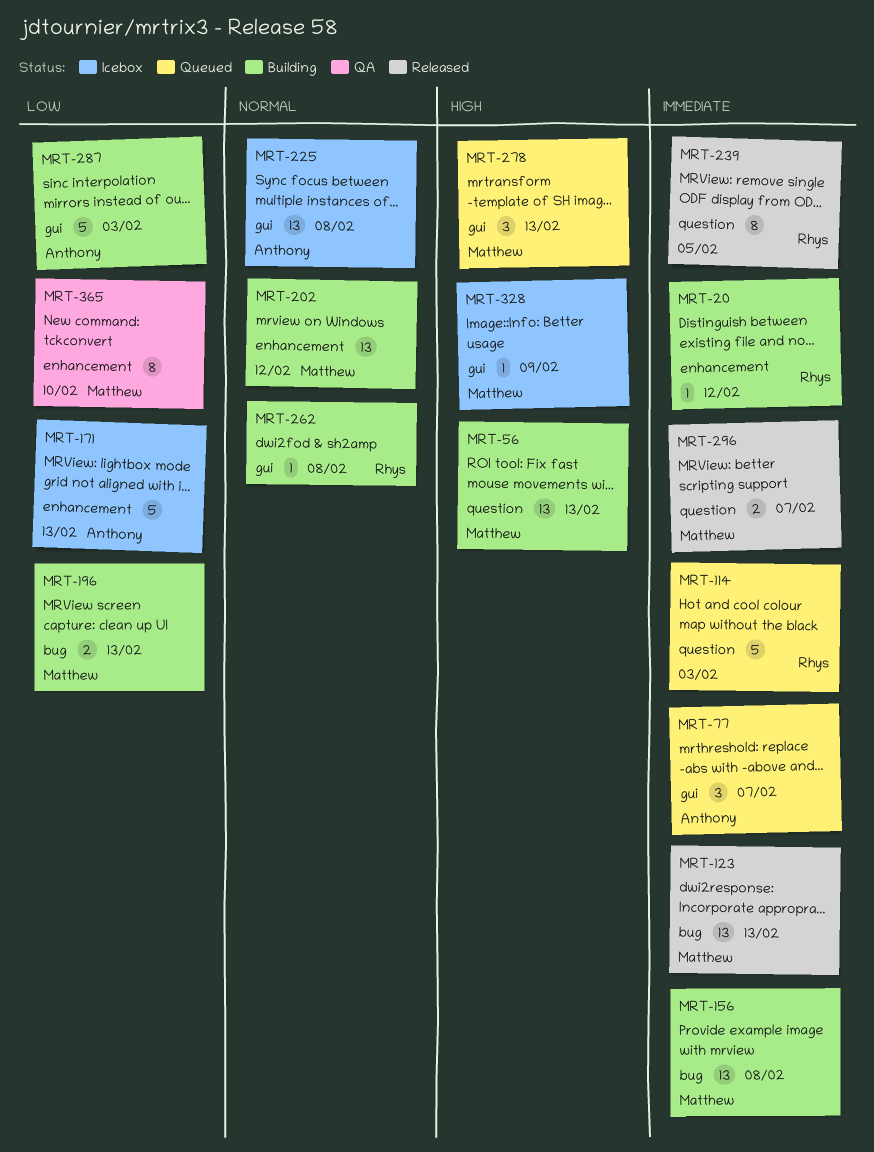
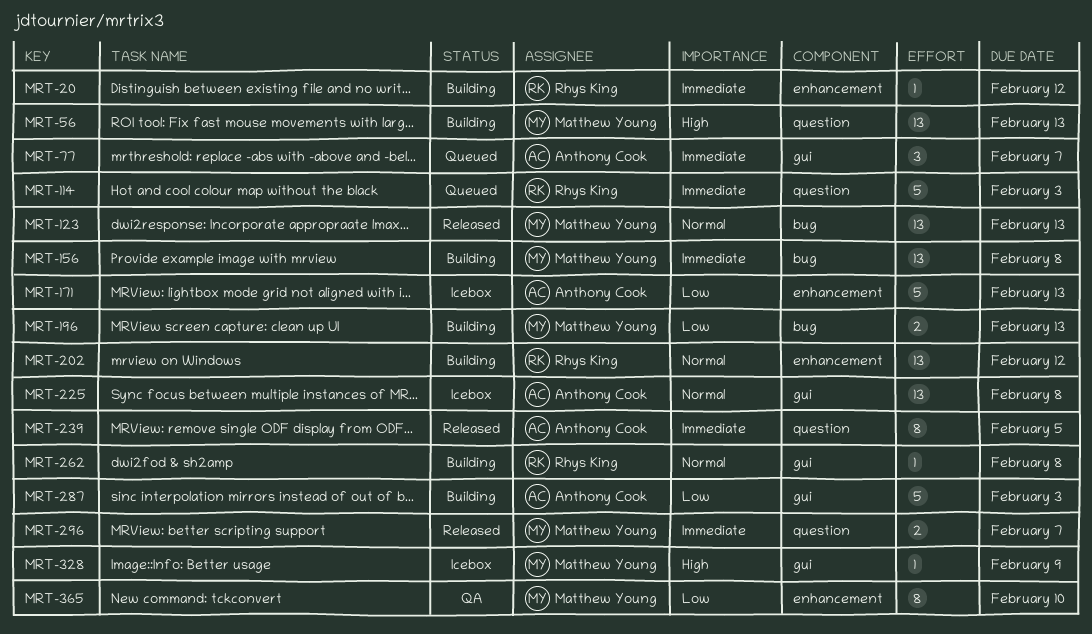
MRT-123, priority: Immediate -> Normal
MRT-202, owner: Matthew Young -> Rhys King
MRT-239, owner: Rhys King -> Anthony Cook
MRT-278: present -> none

